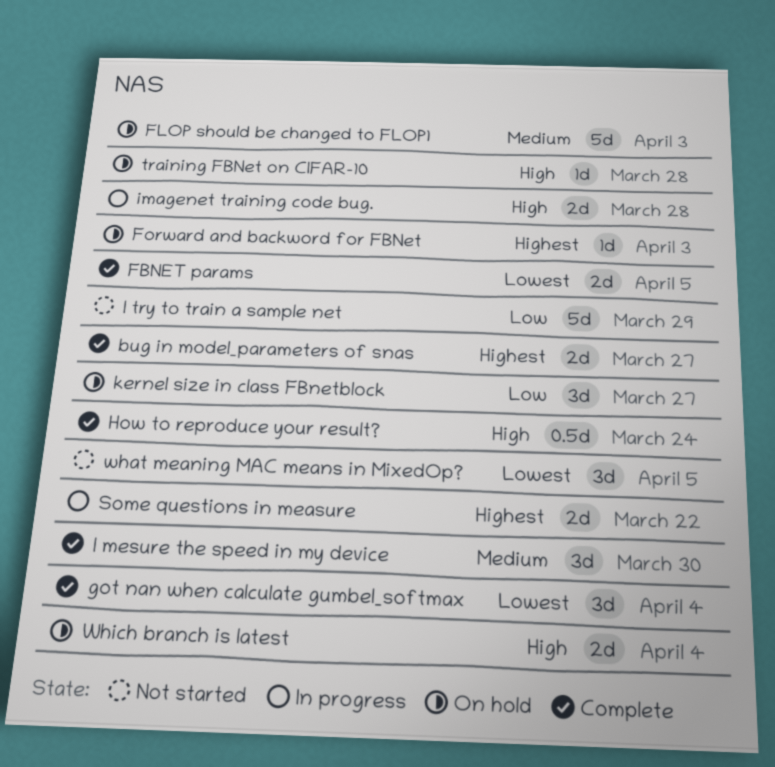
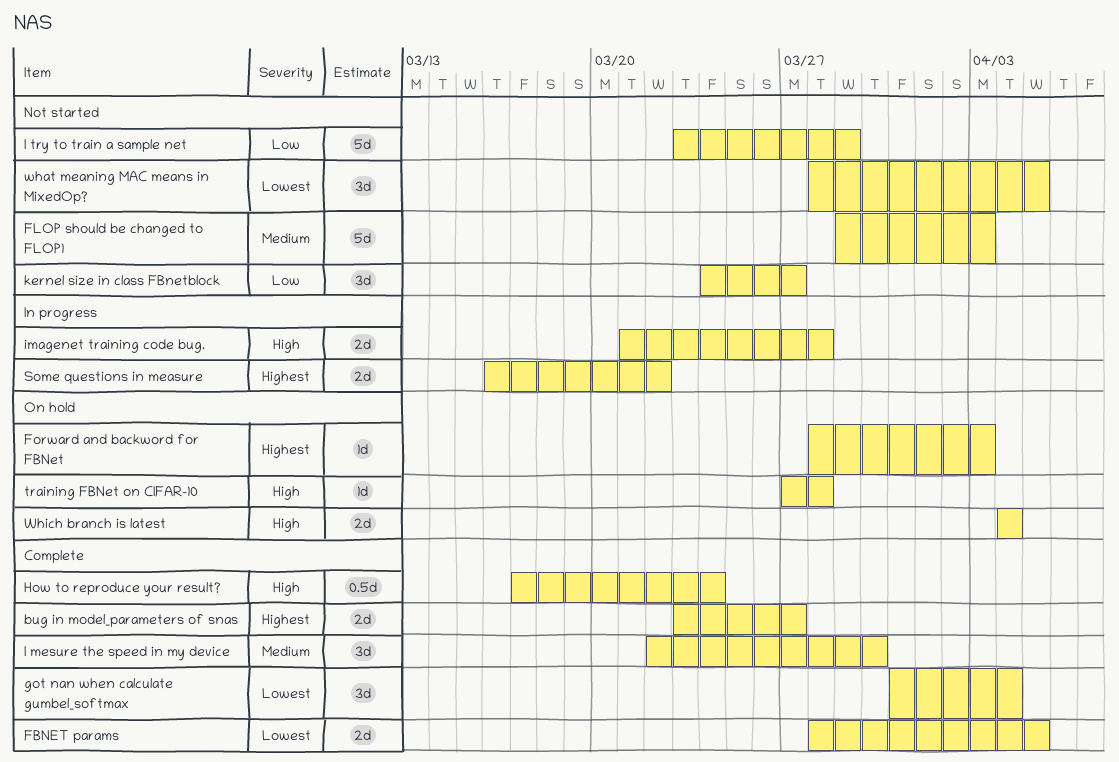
FLOP should be changed to FLOP1, status: On hold -> Not started
kernel size in class FBnetblock, status: On hold -> Not started

